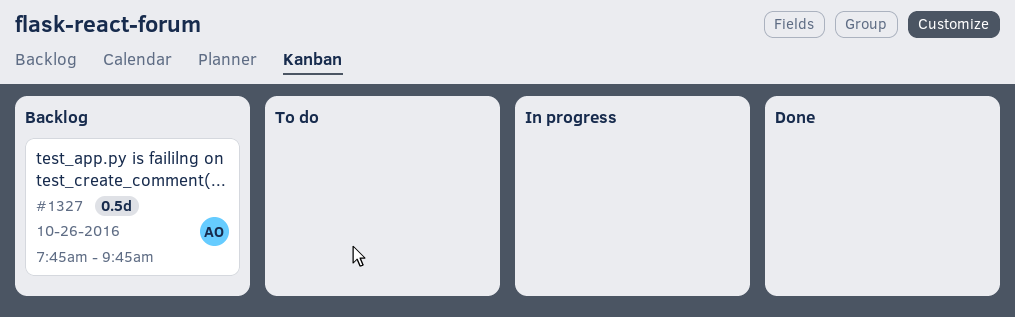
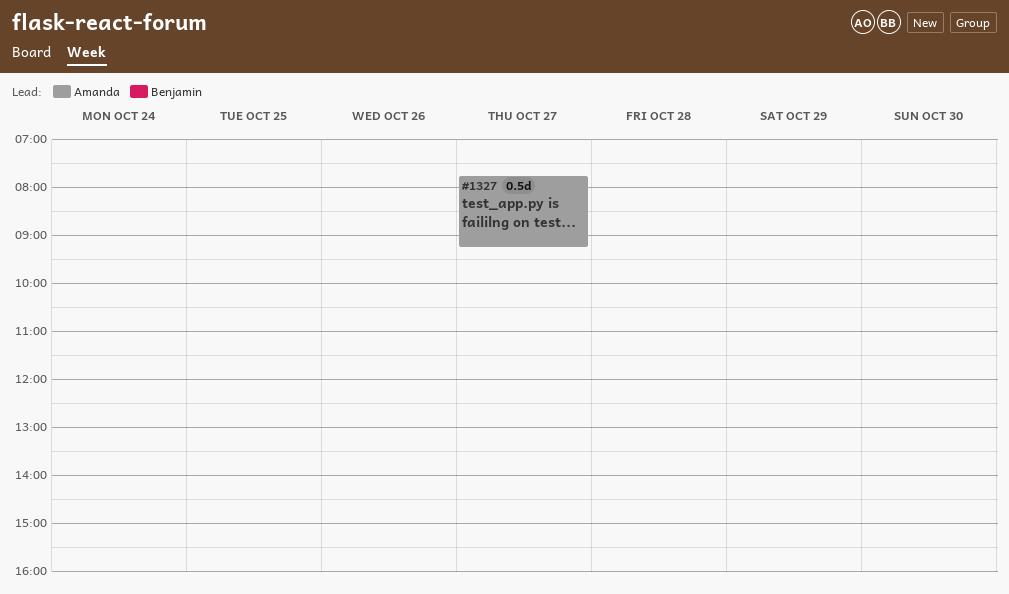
#1327, day: Oct 26 -> Oct 27
#1327, ends: 09:45 -> 09:15

